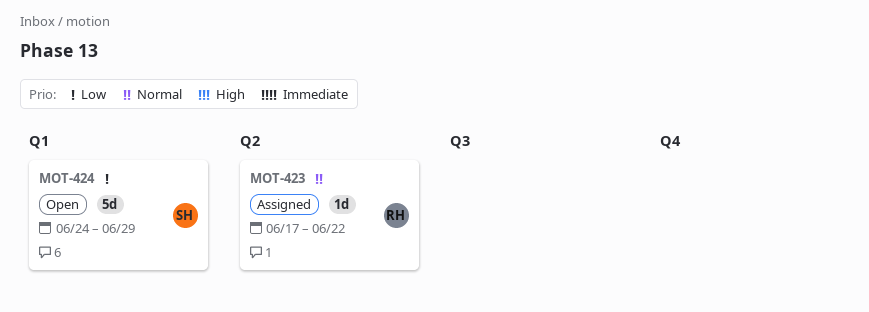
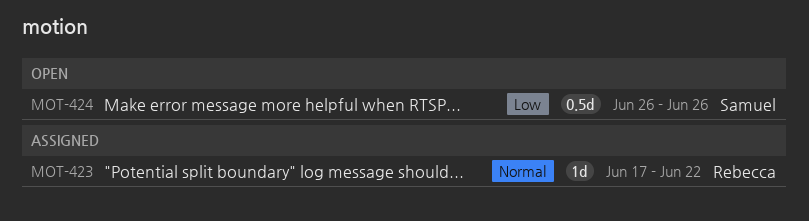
MOT-424, estimate: 5d -> 0.5d
MOT-424, start: Jun 24 -> Jun 26
MOT-424, due: Jun 29 -> Jun 26

